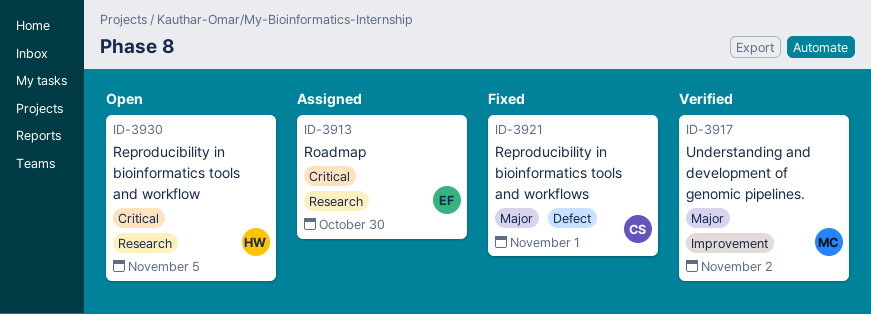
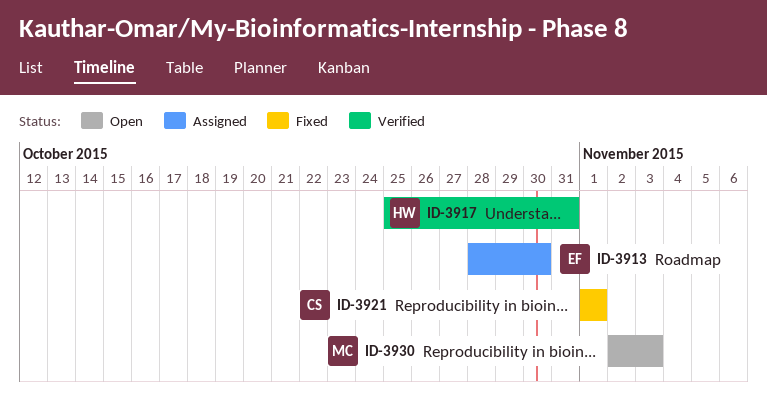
ID-3917, owner: MC -> HW
ID-3917, due: Nov 2 -> Oct 31
ID-3930, owner: HW -> MC
ID-3930, due: Nov 5 -> Nov 3

